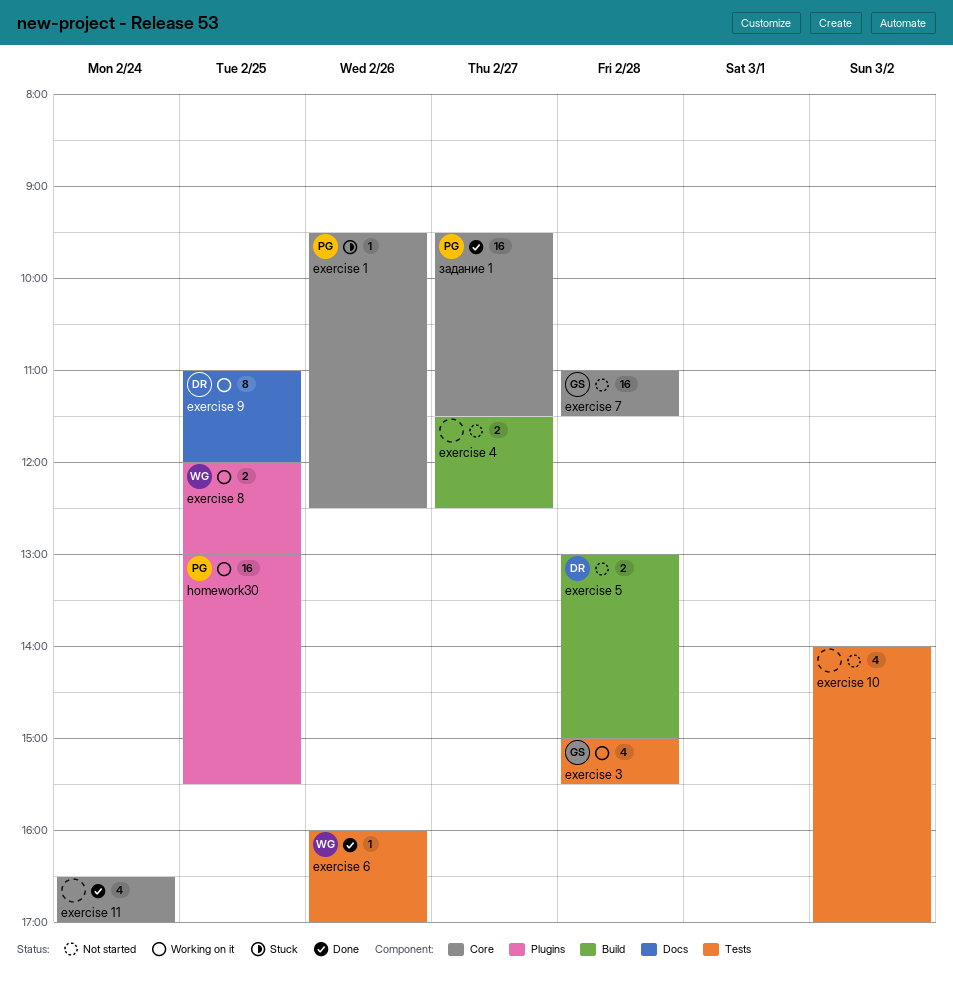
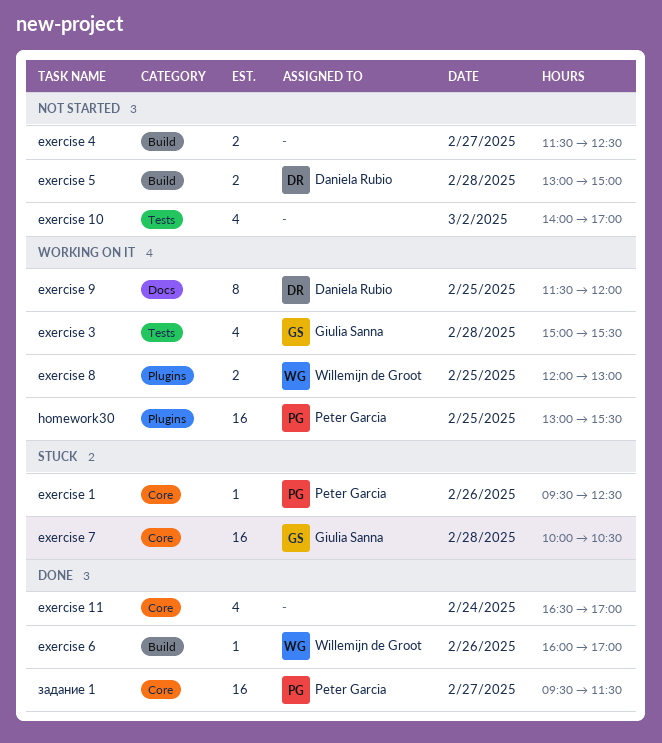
exercise 6, label: Tests -> Build
exercise 7, status: Not started -> Stuck
exercise 7, begins: 11:00 -> 10:00
exercise 7, ends: 11:30 -> 10:30
exercise 9, begins: 11:00 -> 11:30

